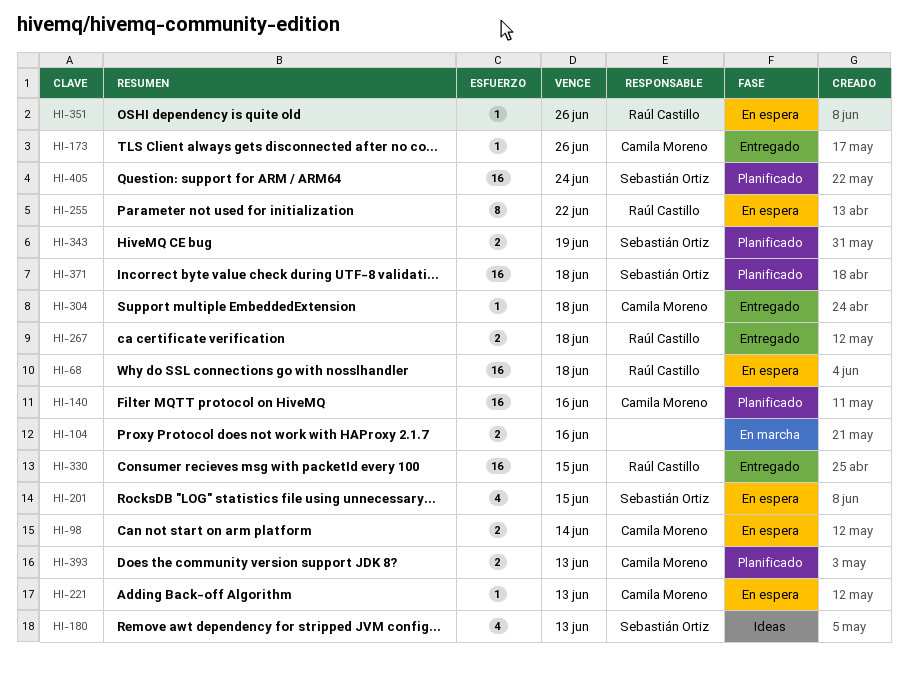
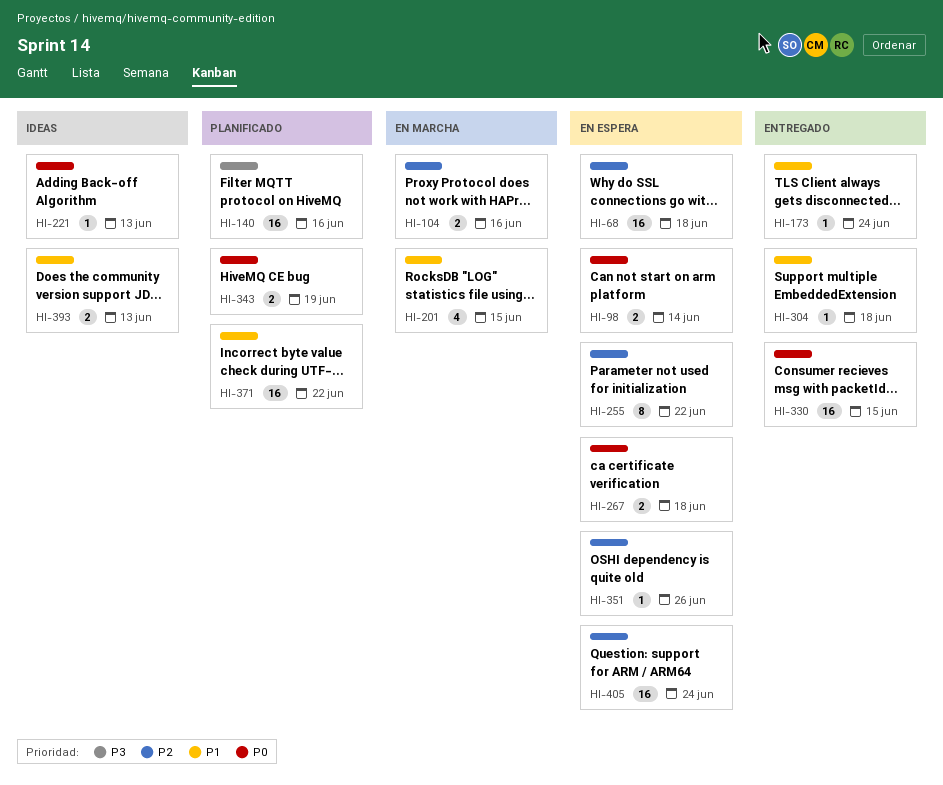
HI-173, due: Jun 26 -> Jun 24
HI-180: present -> none
HI-201, status: En espera -> En marcha
HI-221, status: En espera -> Ideas
HI-267, status: Entregado -> En espera
HI-371, due: Jun 18 -> Jun 22
HI-393, status: Planificado -> Ideas
HI-405, status: Planificado -> En espera

